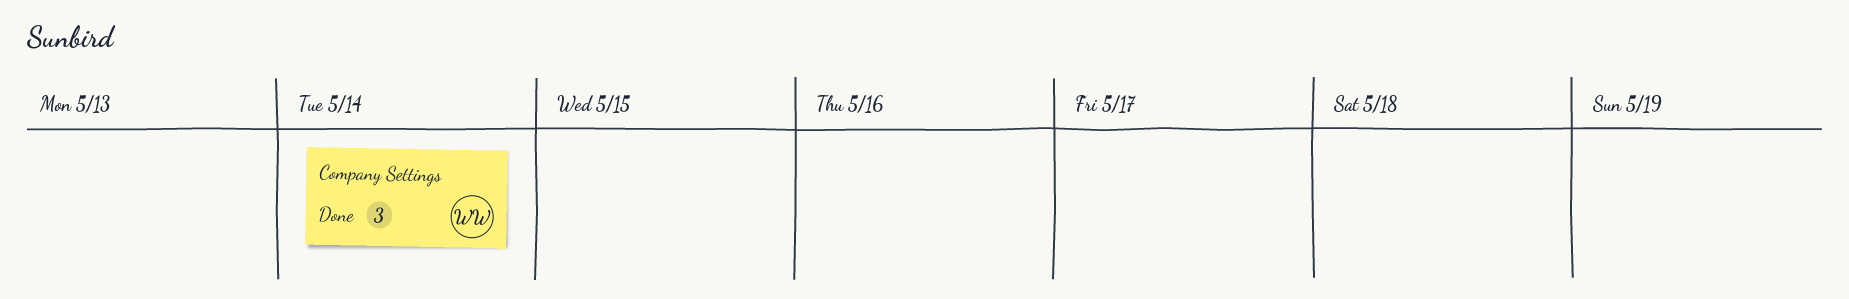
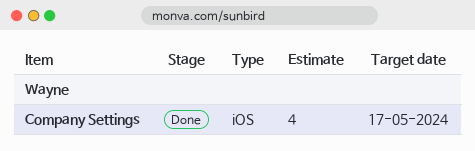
Company Settings, estimate: 3 -> 4
Company Settings, due: May 14 -> May 17

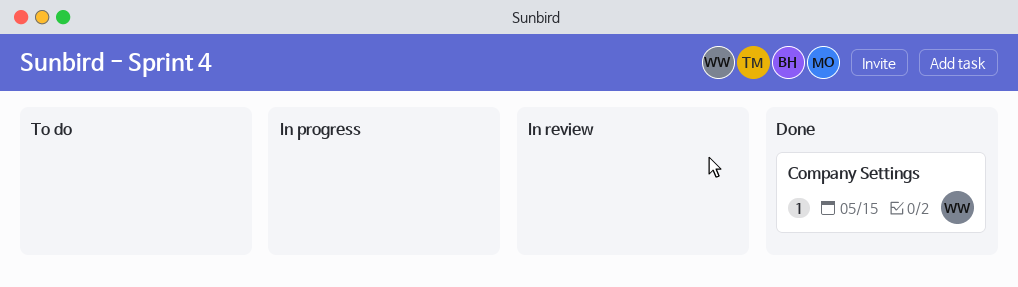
Company Settings, estimate: 4 -> 1
Company Settings, due: May 17 -> May 15

